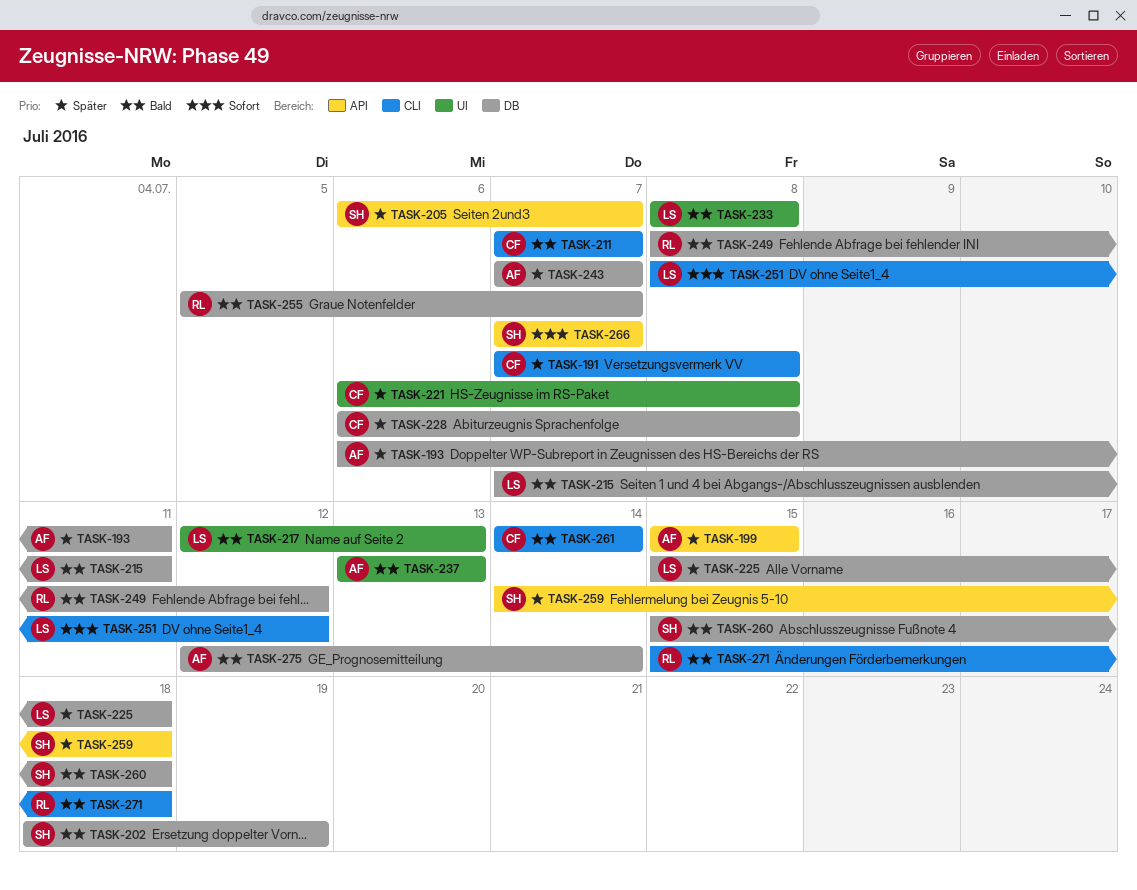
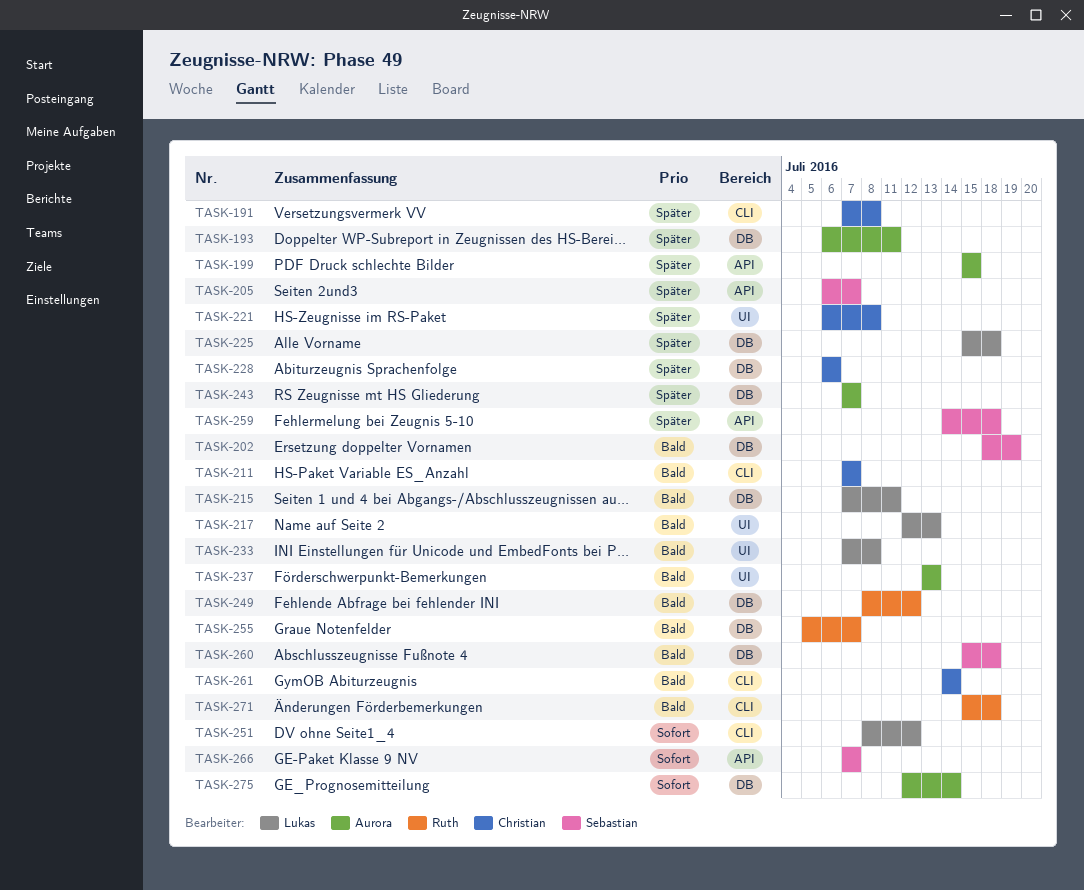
TASK-228, due: Jul 8 -> Jul 6
TASK-233, start: Jul 8 -> Jul 7
TASK-275, priority: Bald -> Sofort

